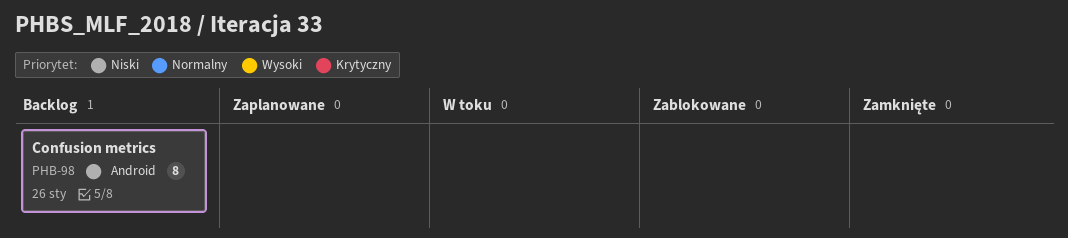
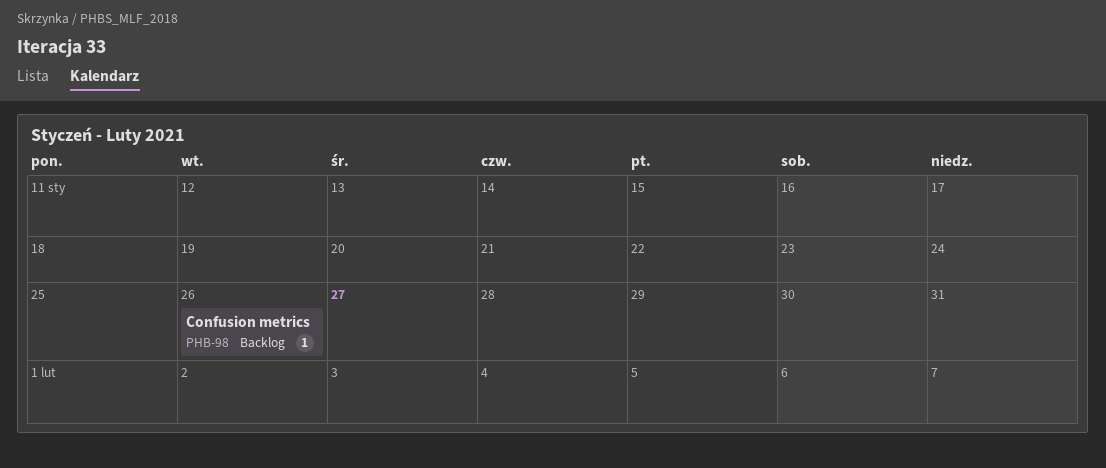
PHB-98, estimate: 8 -> 1

